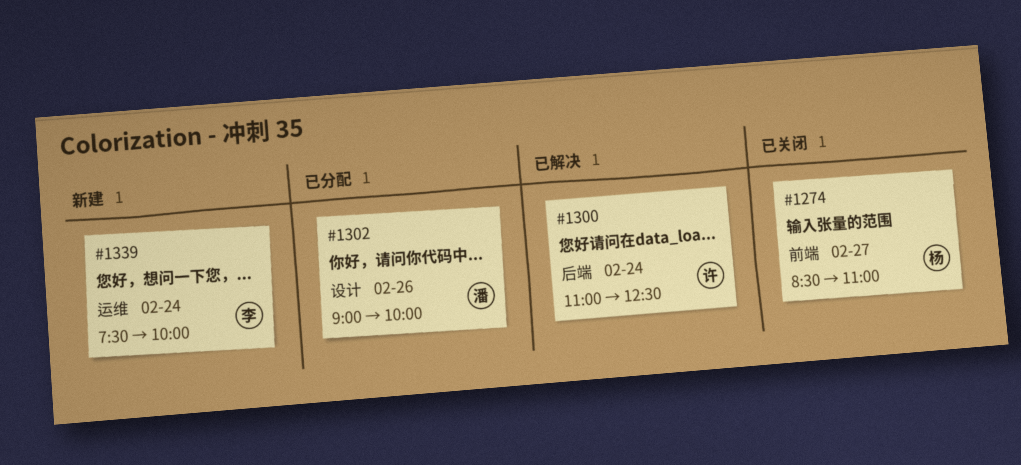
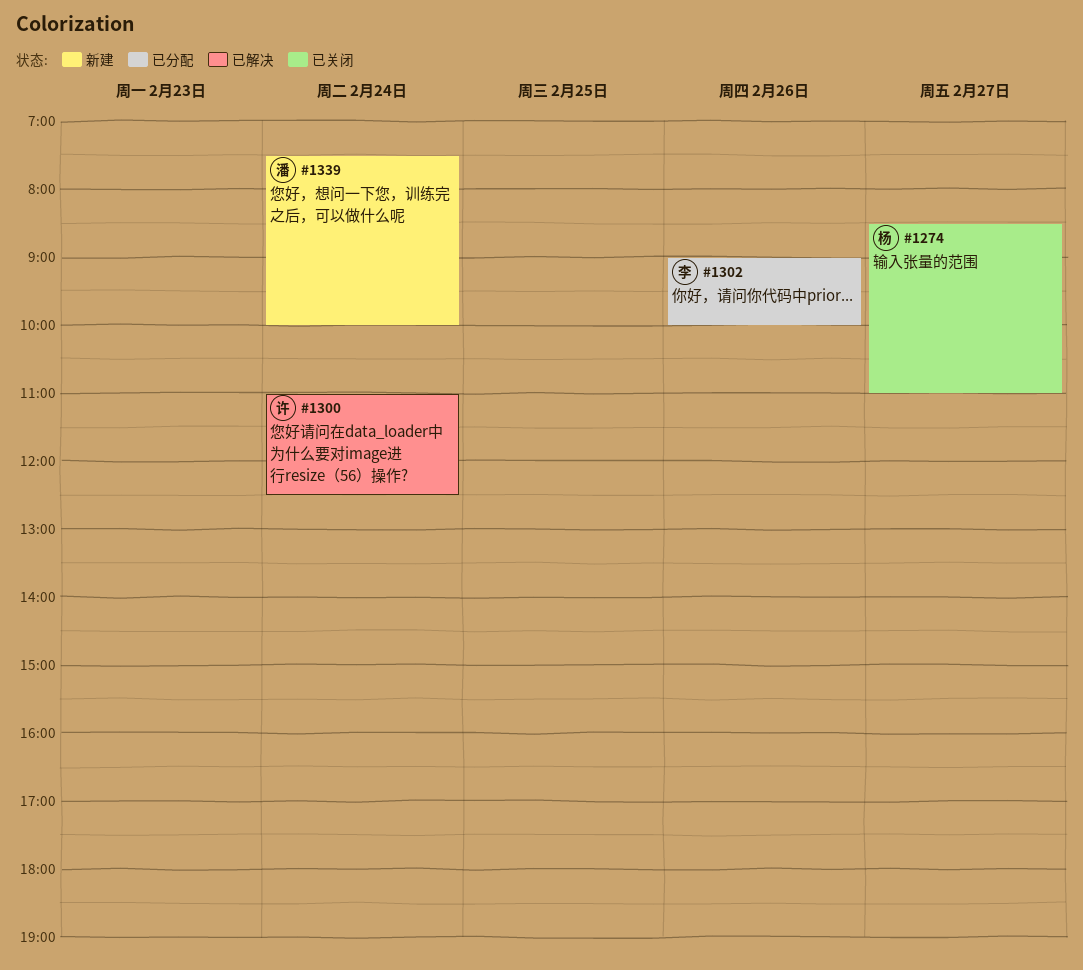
#1302, owner: 潘 -> 李
#1339, owner: 李 -> 潘

